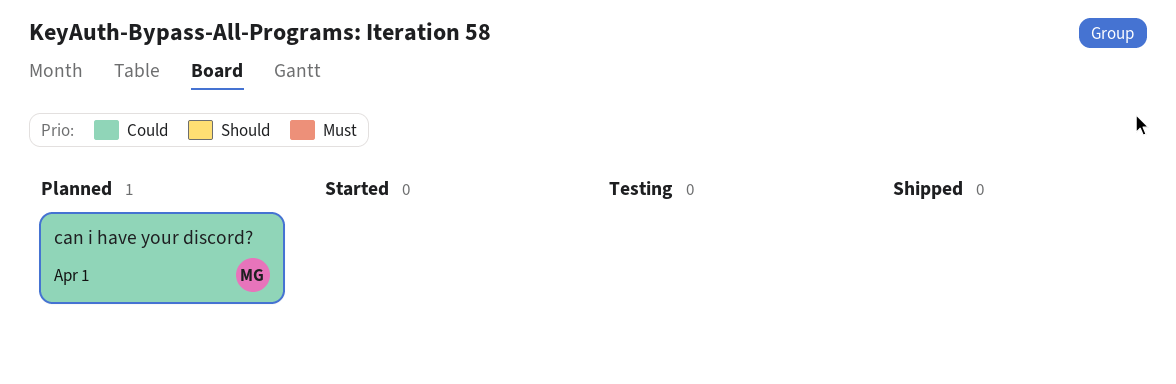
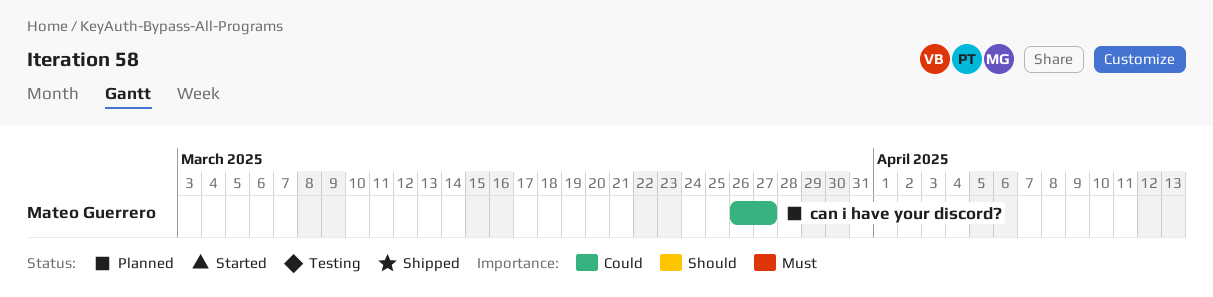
can i have your discord?, due: Apr 1 -> Mar 27

